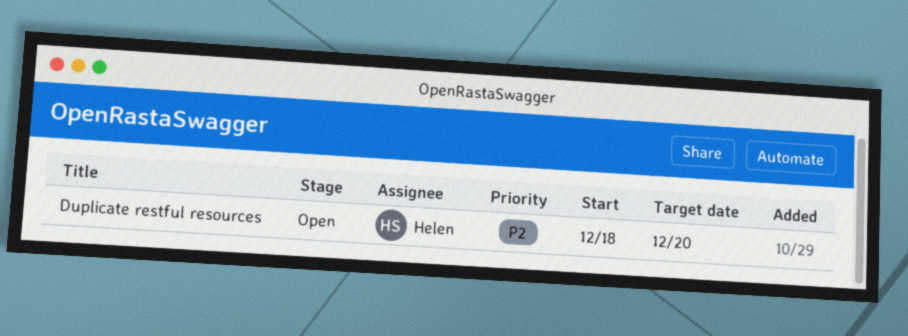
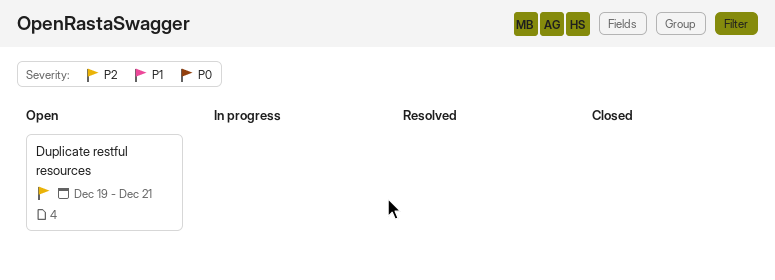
Duplicate restful resources, start: Dec 18 -> Dec 19
Duplicate restful resources, due: Dec 20 -> Dec 21

